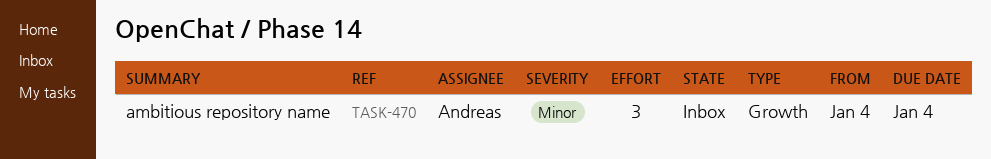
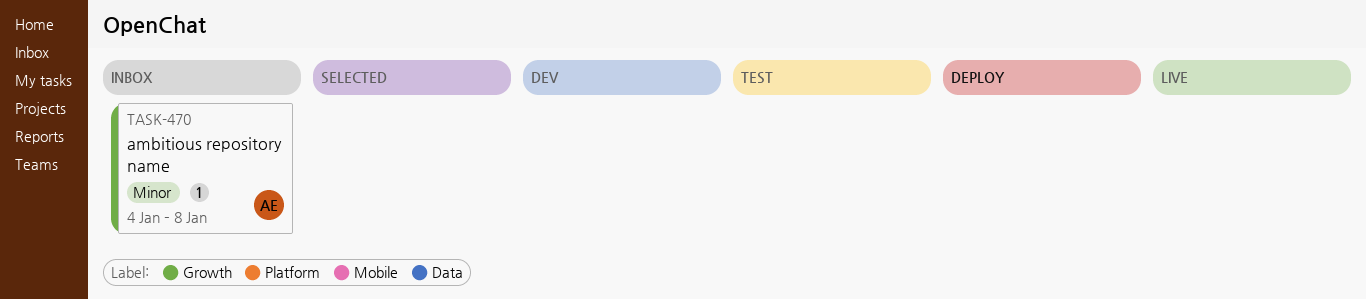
TASK-470, estimate: 3 -> 1
TASK-470, due: Jan 4 -> Jan 8

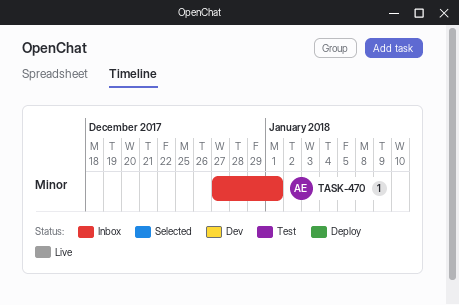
TASK-470, start: Jan 4 -> Dec 27
TASK-470, due: Jan 8 -> Jan 1

